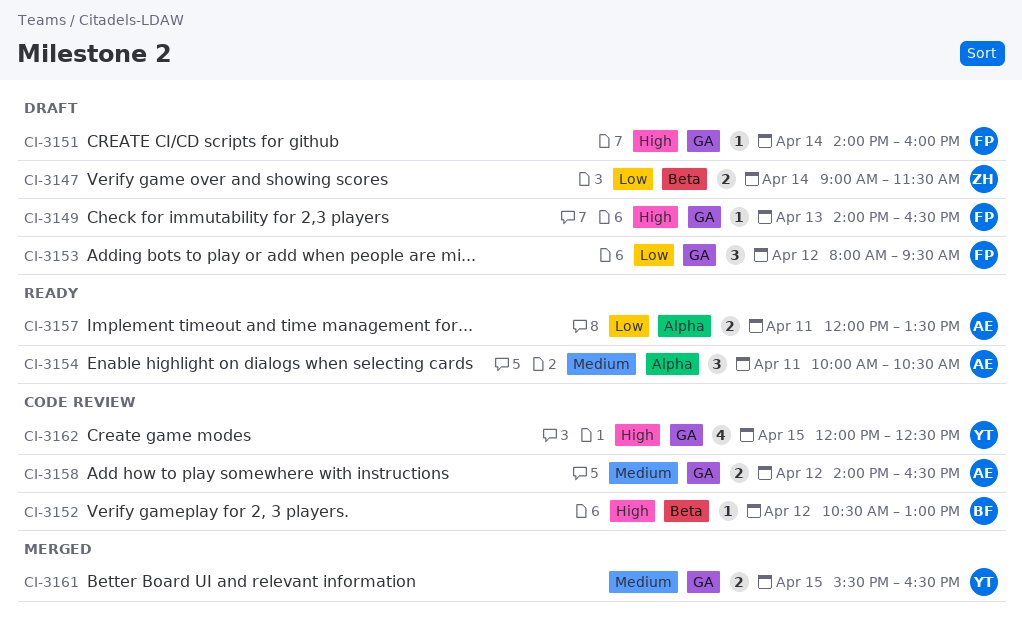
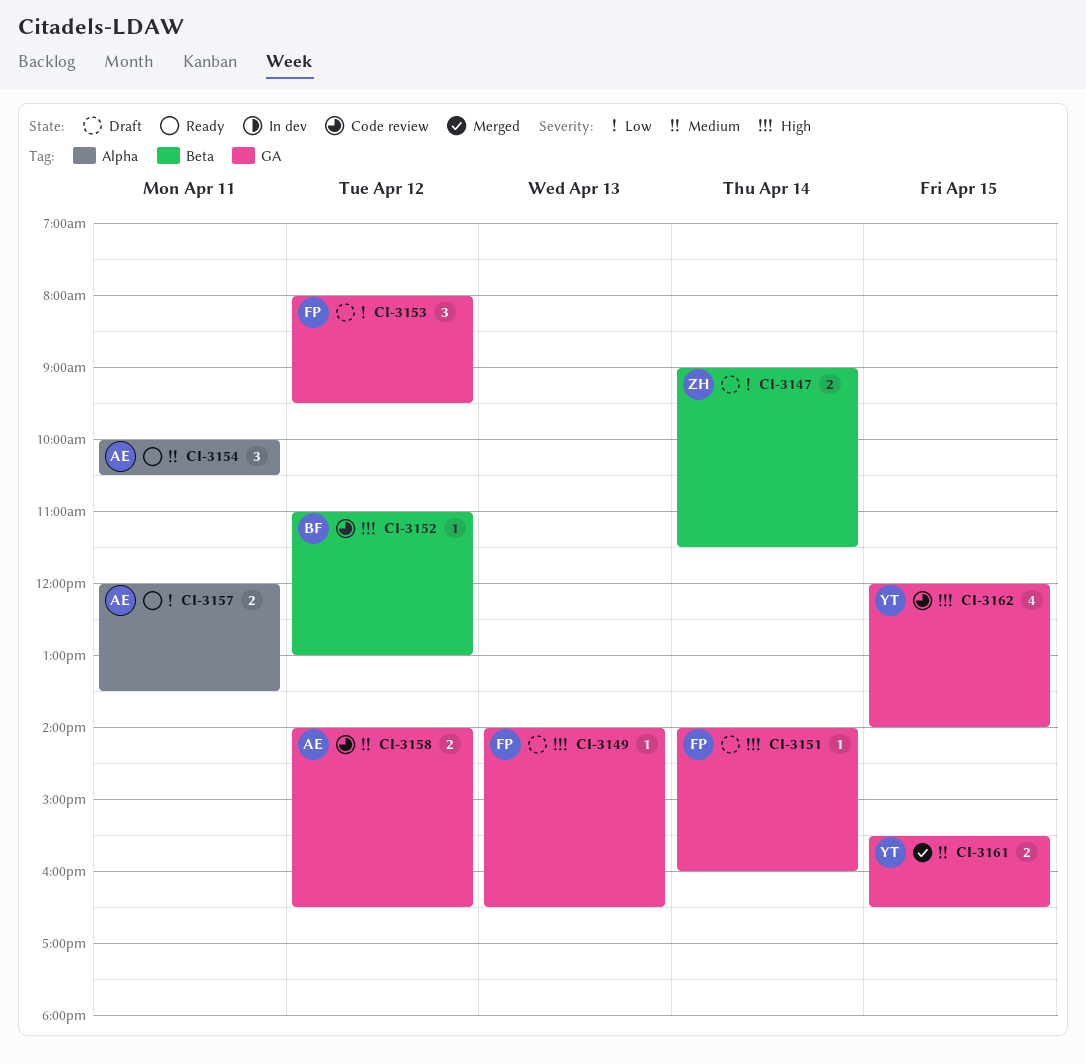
CI-3152, begins: 10:30 -> 11:00
CI-3162, ends: 12:30 -> 14:00

